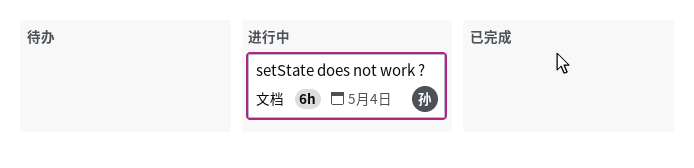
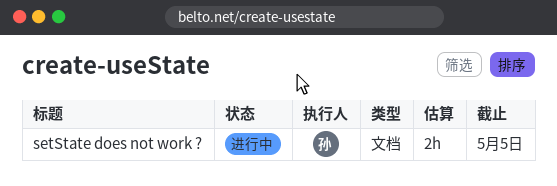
setState does not work ?, estimate: 6h -> 2h
setState does not work ?, due: May 4 -> May 5

